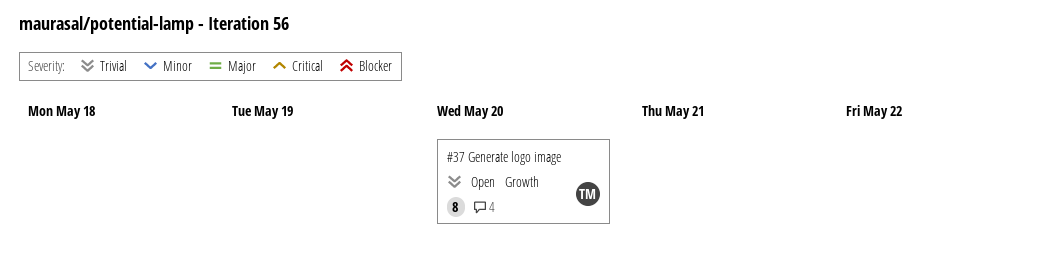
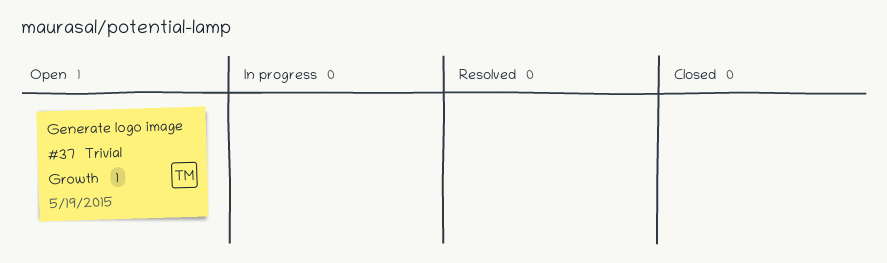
#37, estimate: 8 -> 1
#37, due: May 20 -> May 19

